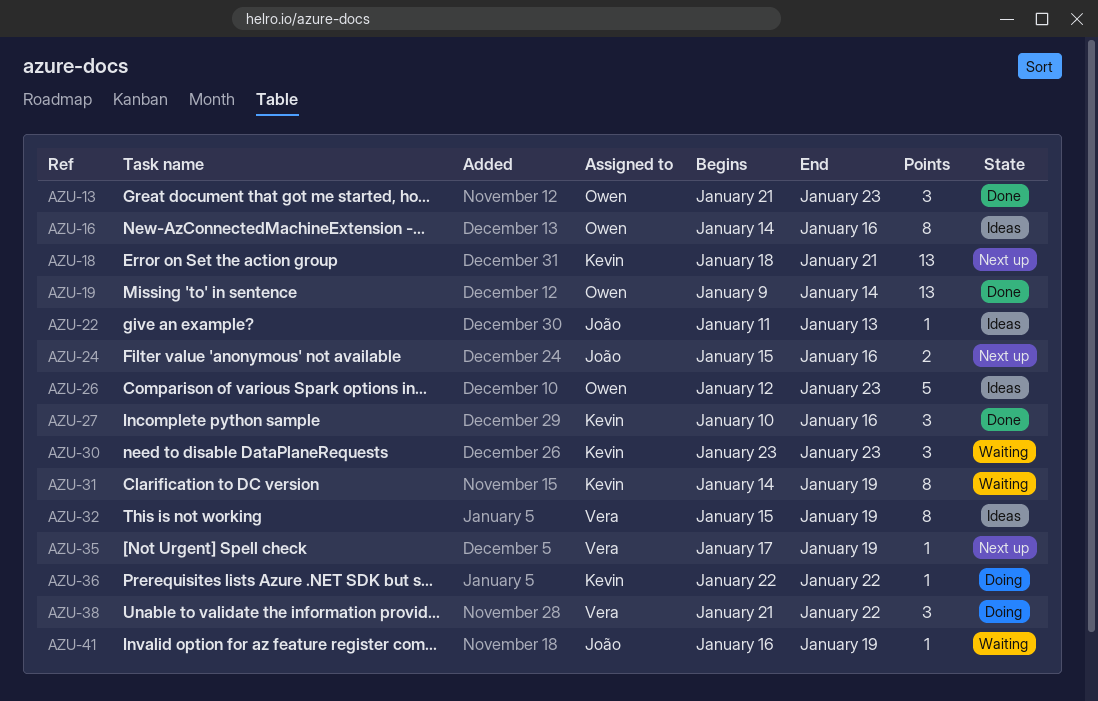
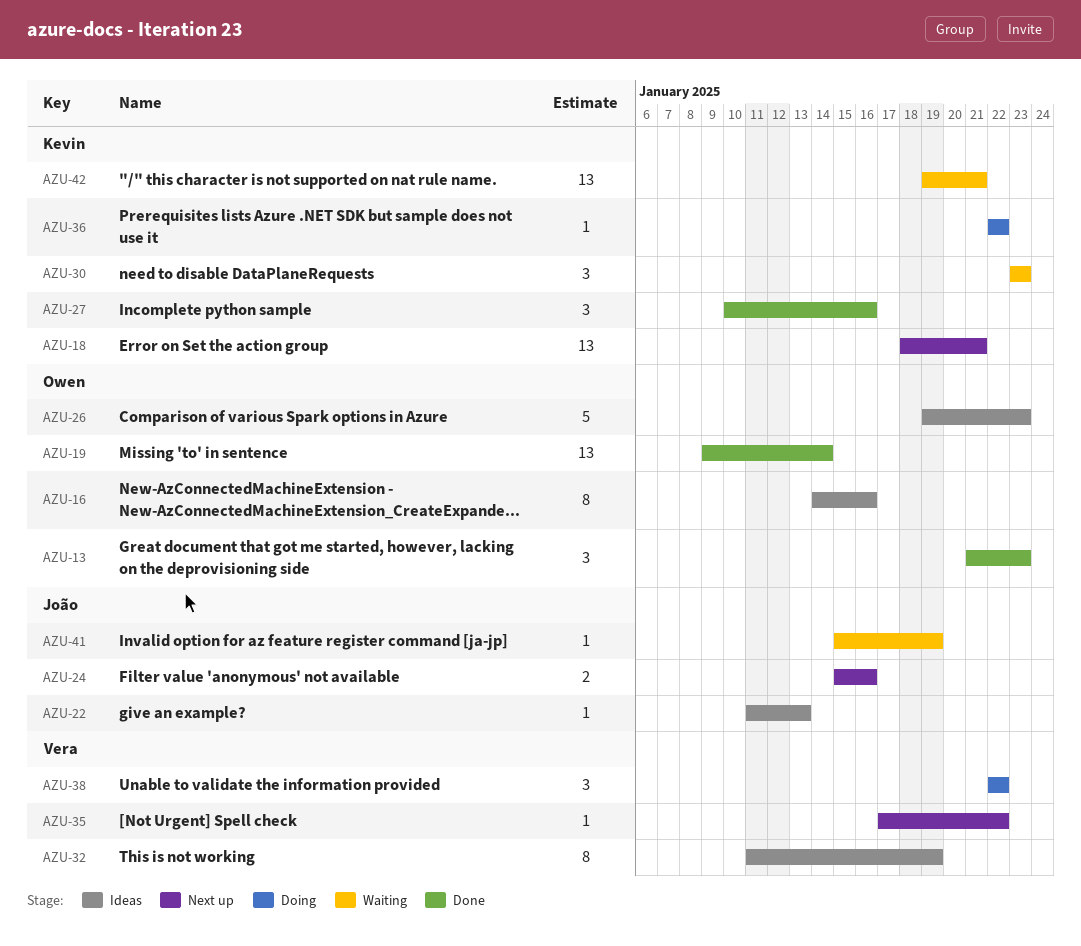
AZU-26, start: Jan 12 -> Jan 19
AZU-31: present -> none
AZU-32, start: Jan 15 -> Jan 11
AZU-35, due: Jan 19 -> Jan 22
AZU-38, start: Jan 21 -> Jan 22
AZU-41, start: Jan 16 -> Jan 15
AZU-42: none -> present

